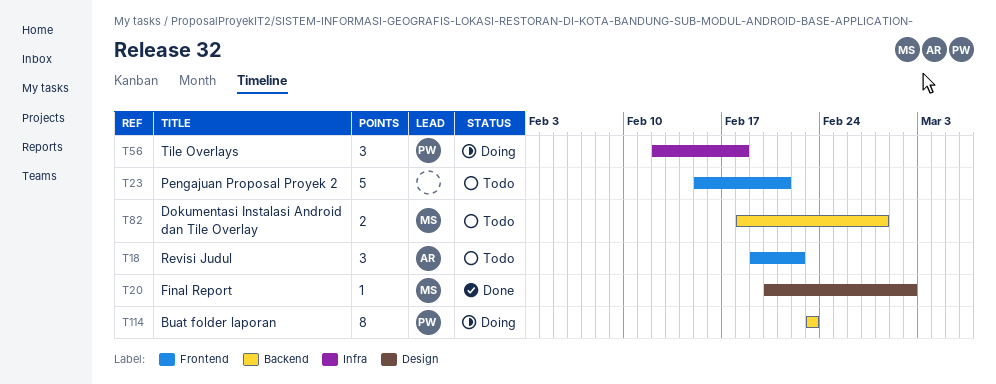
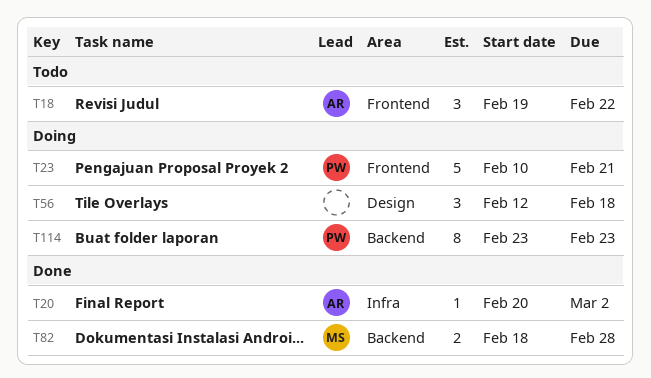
T20, owner: MS -> AR
T20, label: Design -> Infra
T23, status: Todo -> Doing
T23, owner: none -> PW
T23, start: Feb 15 -> Feb 10
T56, owner: PW -> none
T56, label: Infra -> Design
T82, status: Todo -> Done

